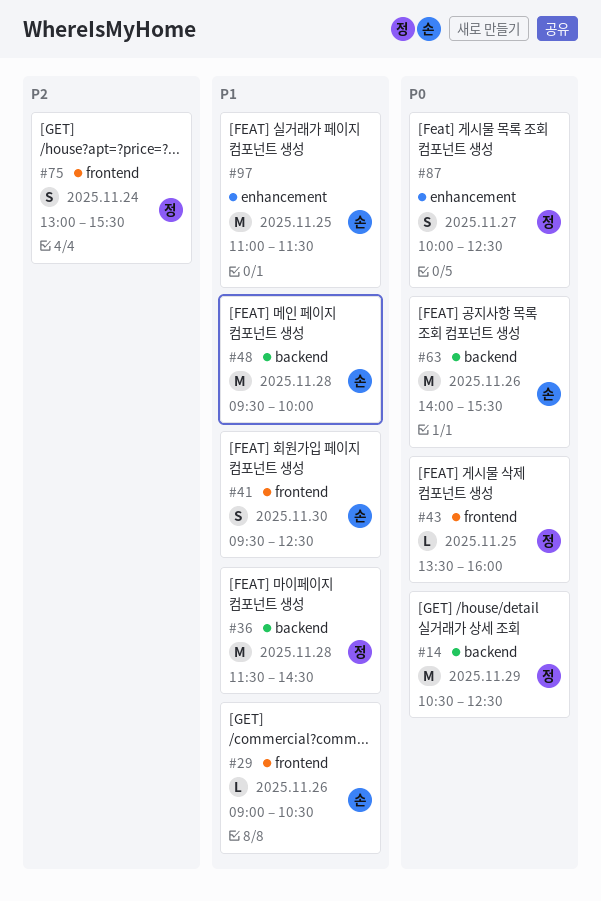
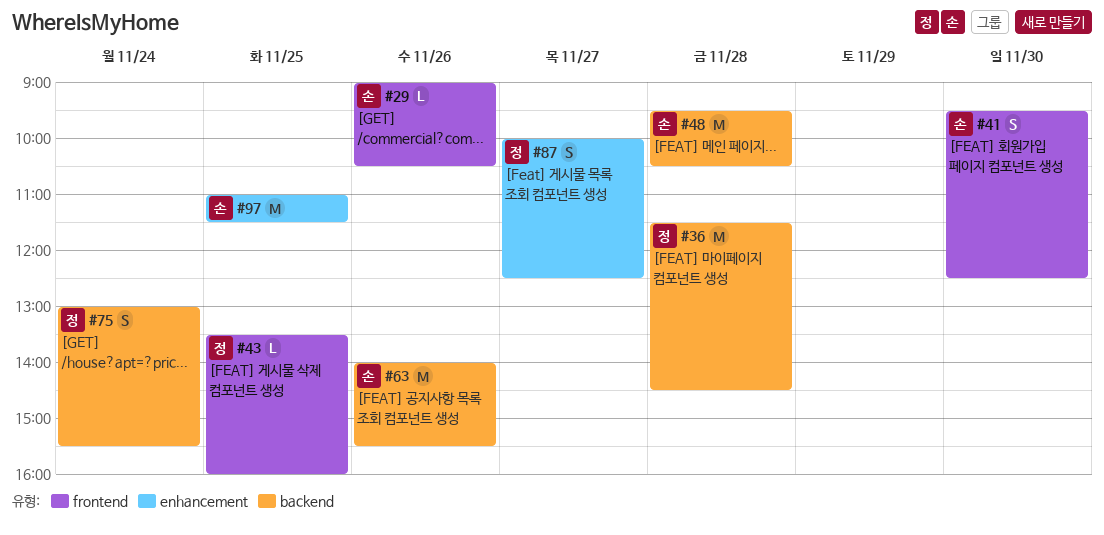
#14: present -> none
#48, ends: 10:00 -> 10:30
#75, label: frontend -> backend

